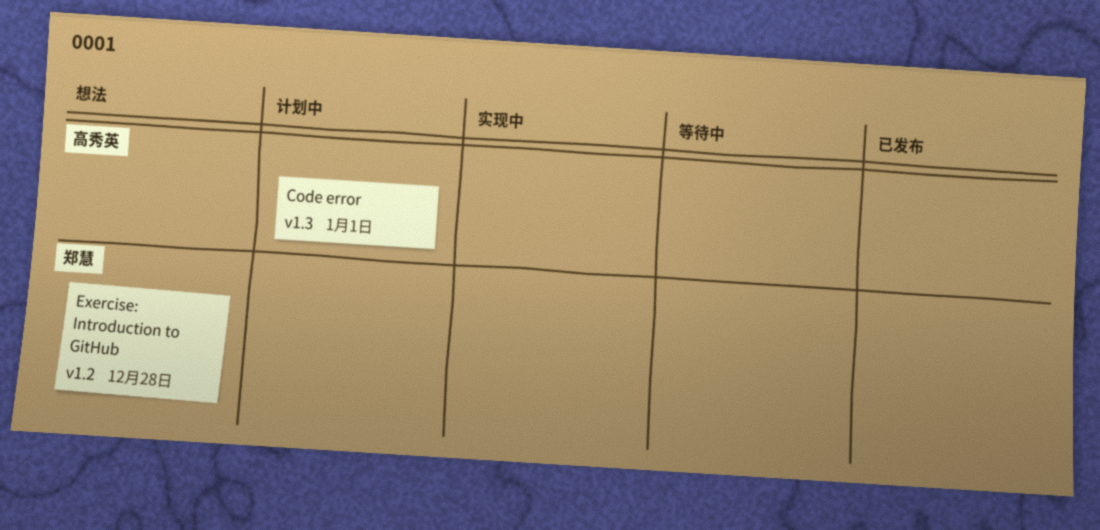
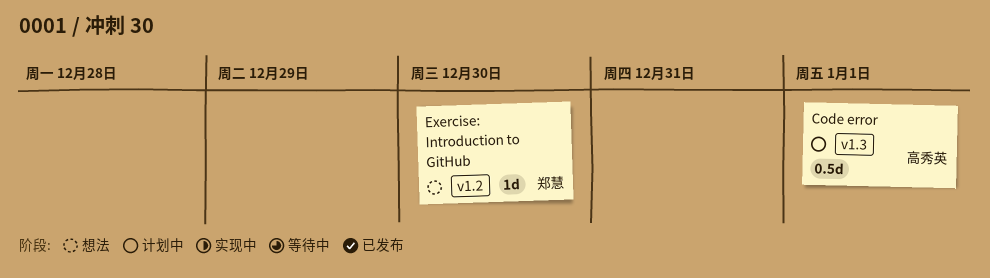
Exercise: Introduction to GitHub, due: Dec 28 -> Dec 30

